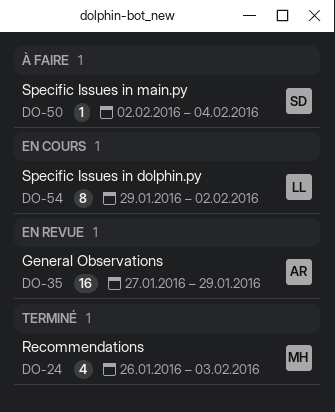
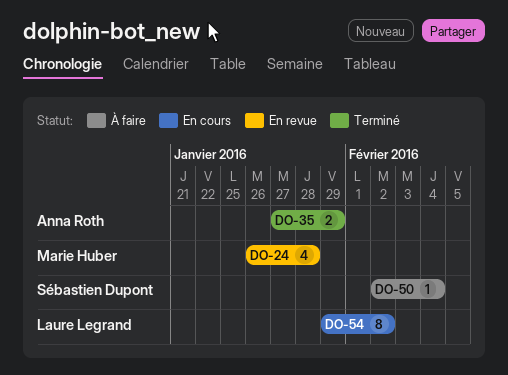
DO-24, status: Terminé -> En revue
DO-24, due: Feb 3 -> Jan 28
DO-35, status: En revue -> Terminé
DO-35, estimate: 16 -> 2

